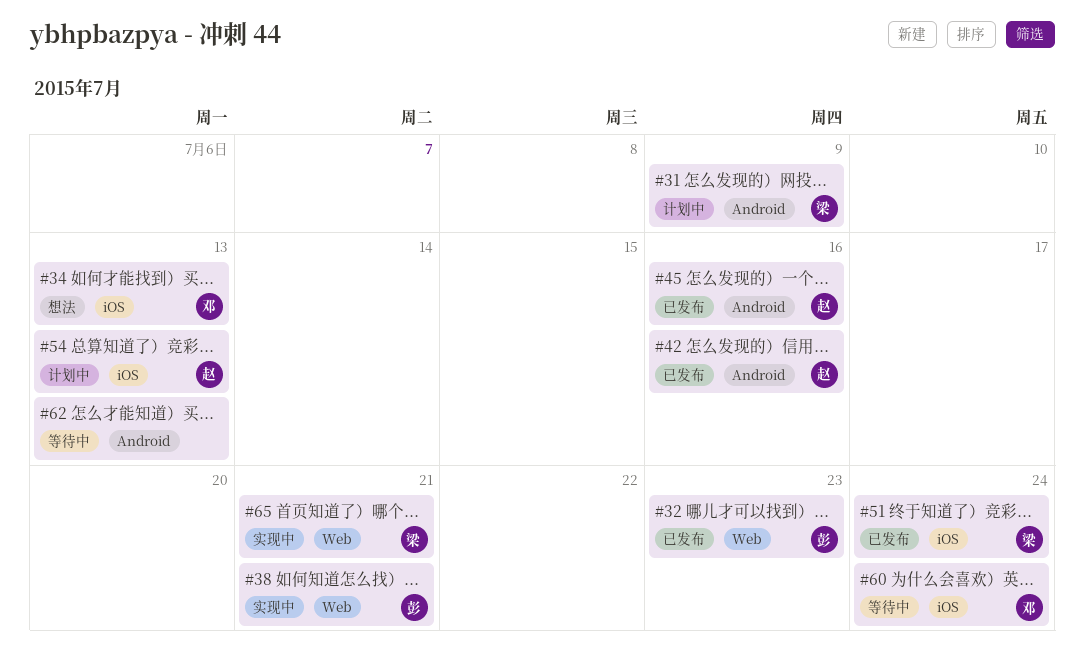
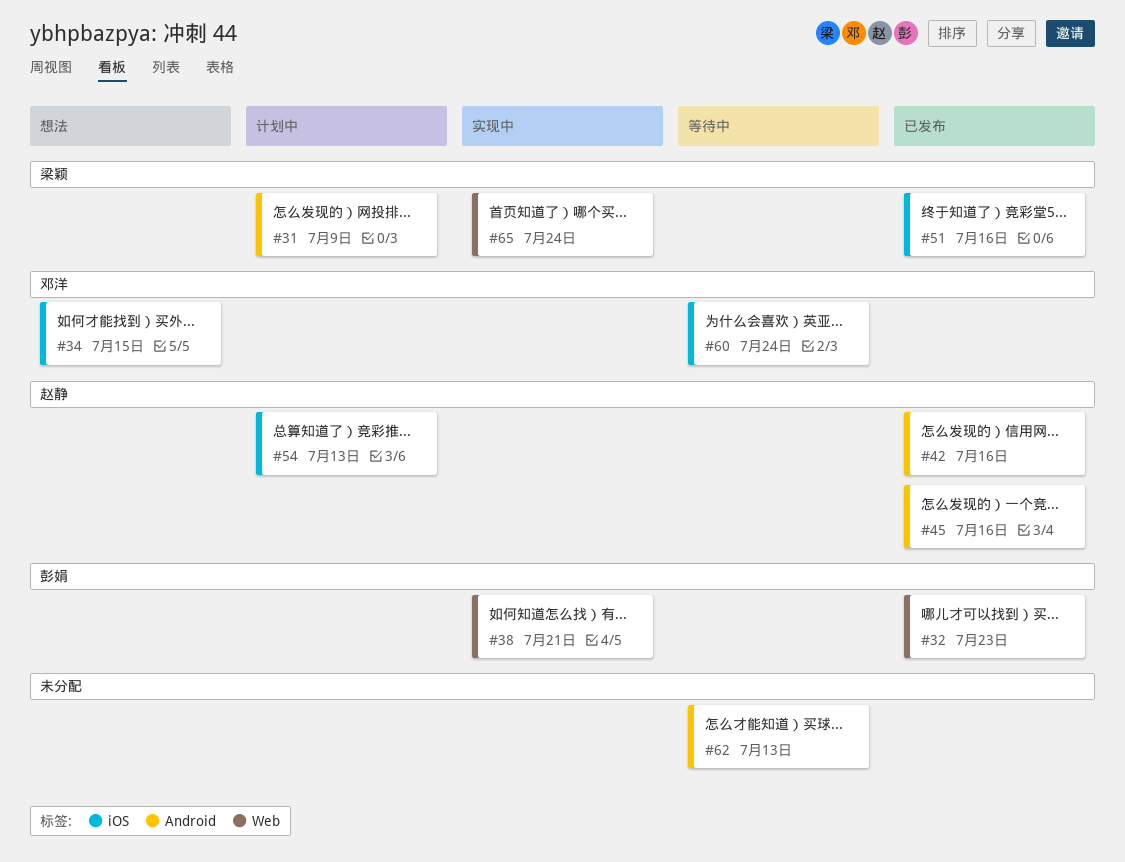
#34, due: Jul 13 -> Jul 15
#51, due: Jul 24 -> Jul 16
#65, due: Jul 21 -> Jul 24

